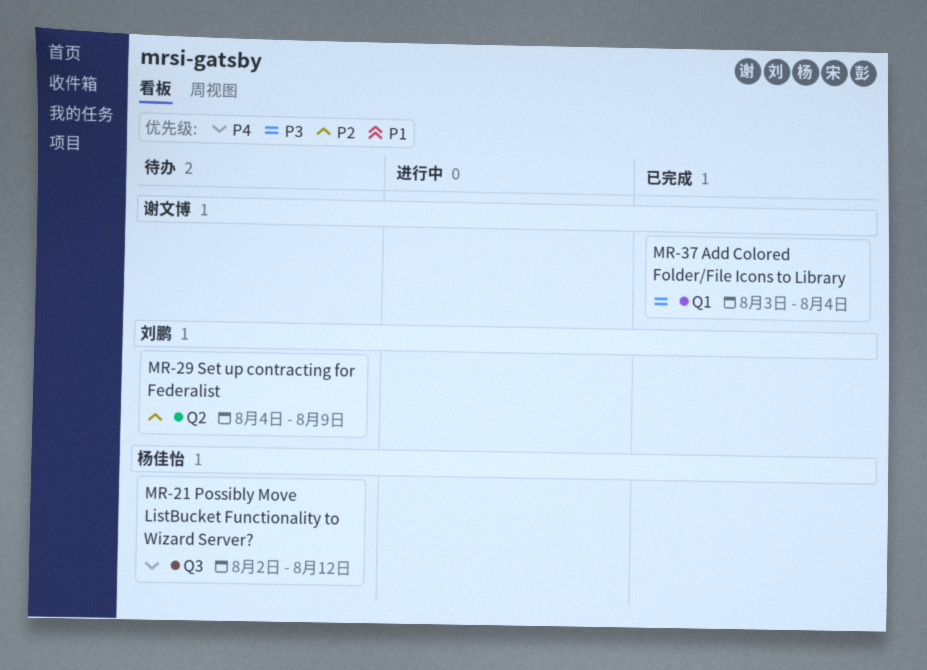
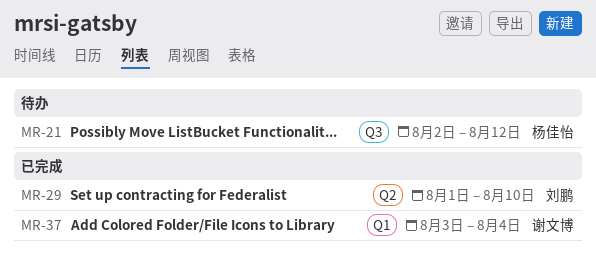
MR-29, status: 待办 -> 已完成
MR-29, start: Aug 4 -> Aug 1
MR-29, due: Aug 9 -> Aug 10

